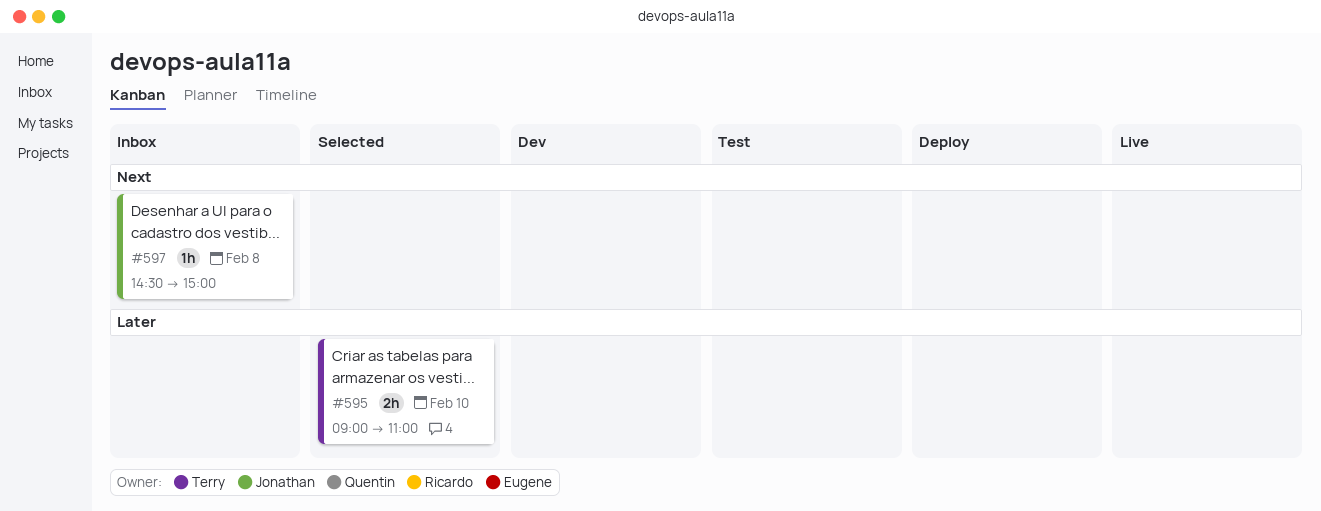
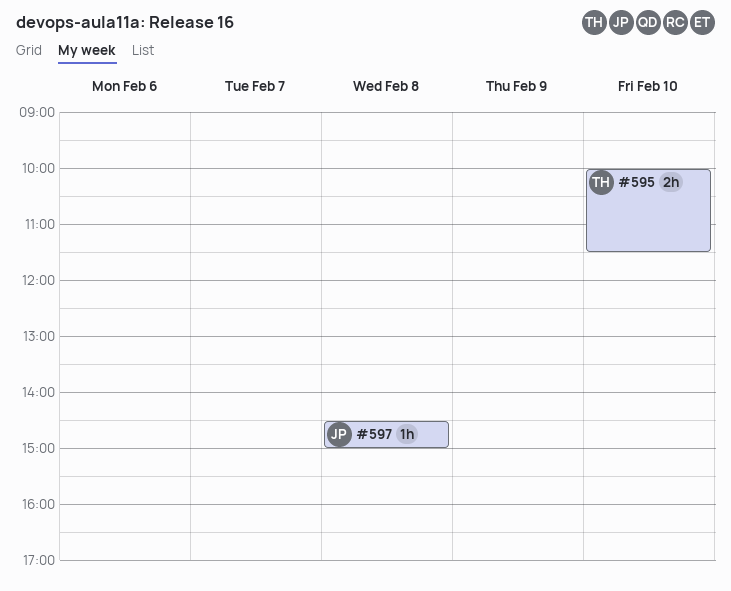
#595, begins: 09:00 -> 10:00
#595, ends: 11:00 -> 11:30

